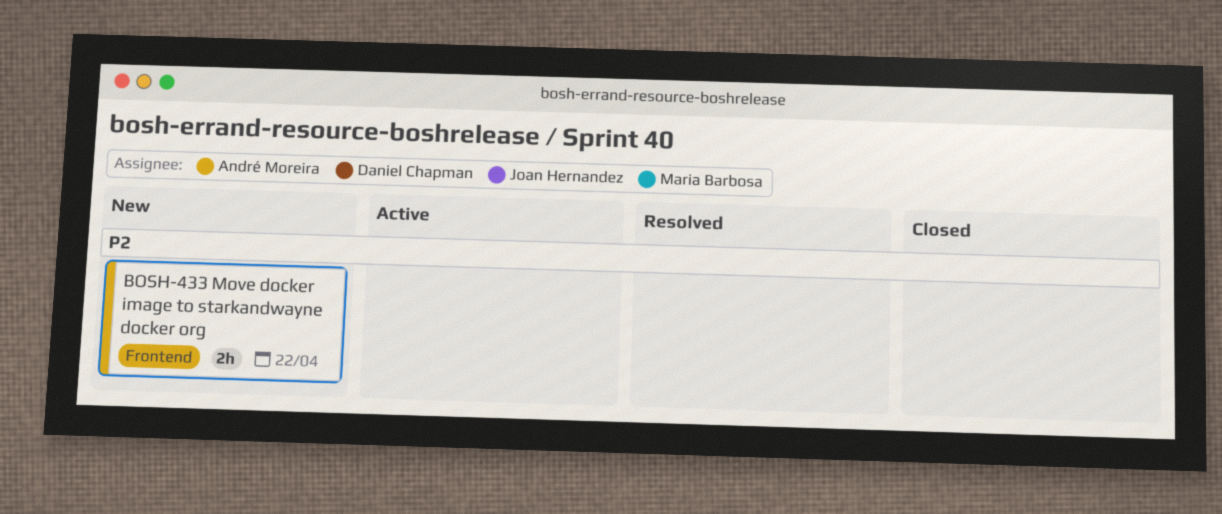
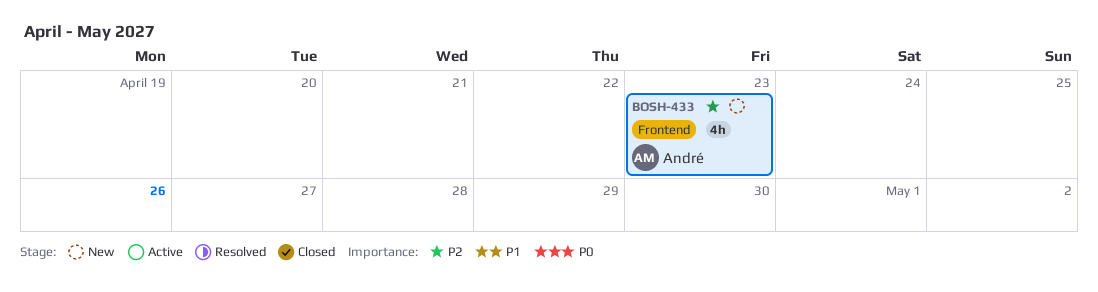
BOSH-433, estimate: 2h -> 4h
BOSH-433, due: Apr 22 -> Apr 23

